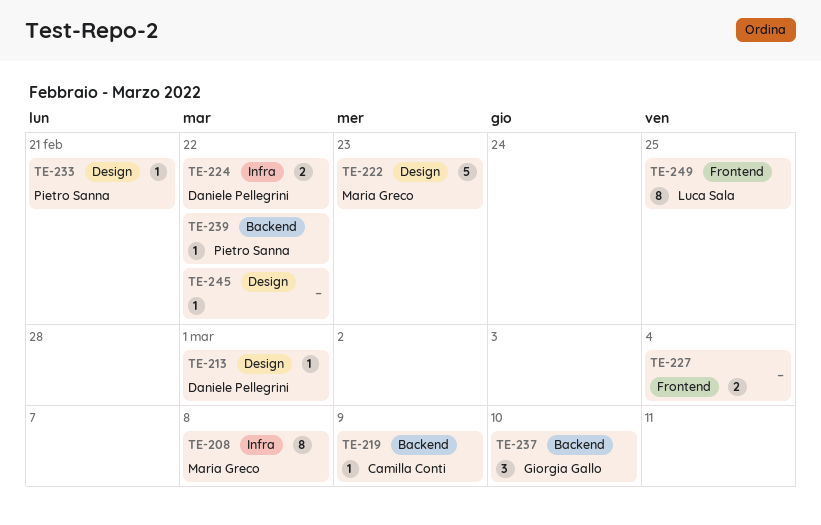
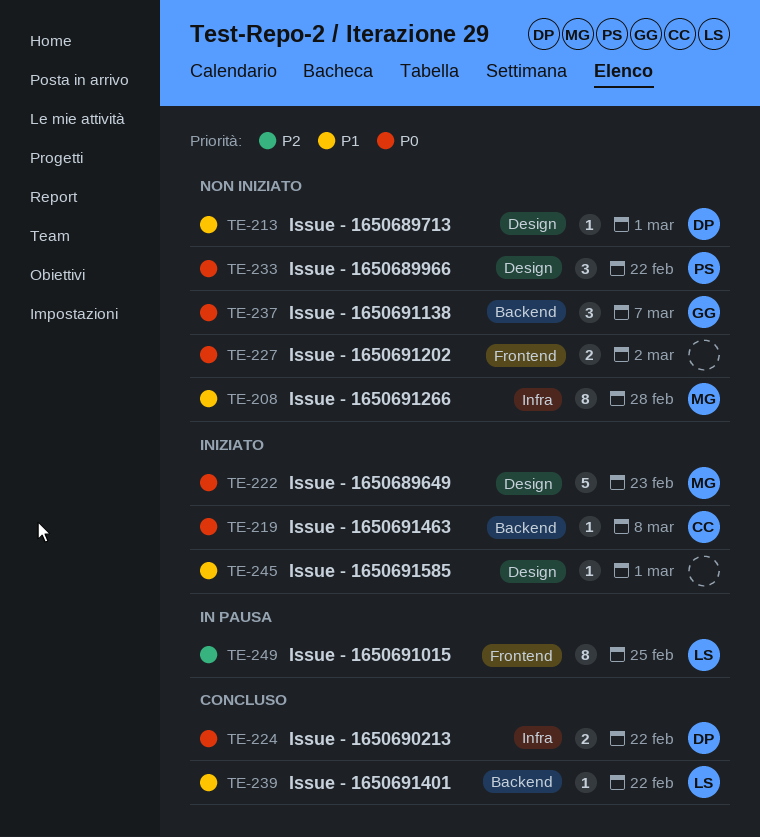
TE-208, due: Mar 8 -> Feb 28
TE-219, due: Mar 9 -> Mar 8
TE-227, due: Mar 4 -> Mar 2
TE-233, estimate: 1 -> 3
TE-233, due: Feb 21 -> Feb 22
TE-237, due: Mar 10 -> Mar 7
TE-239, owner: Pietro Sanna -> Luca Sala
TE-245, due: Feb 22 -> Mar 1

